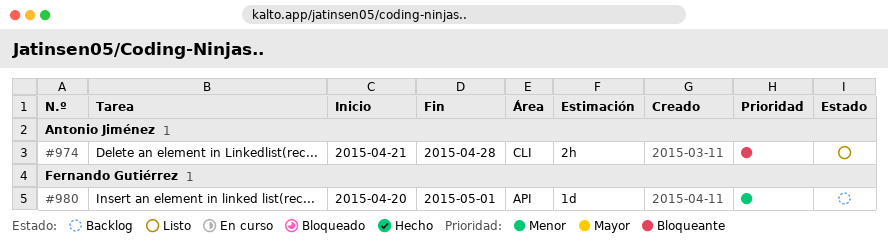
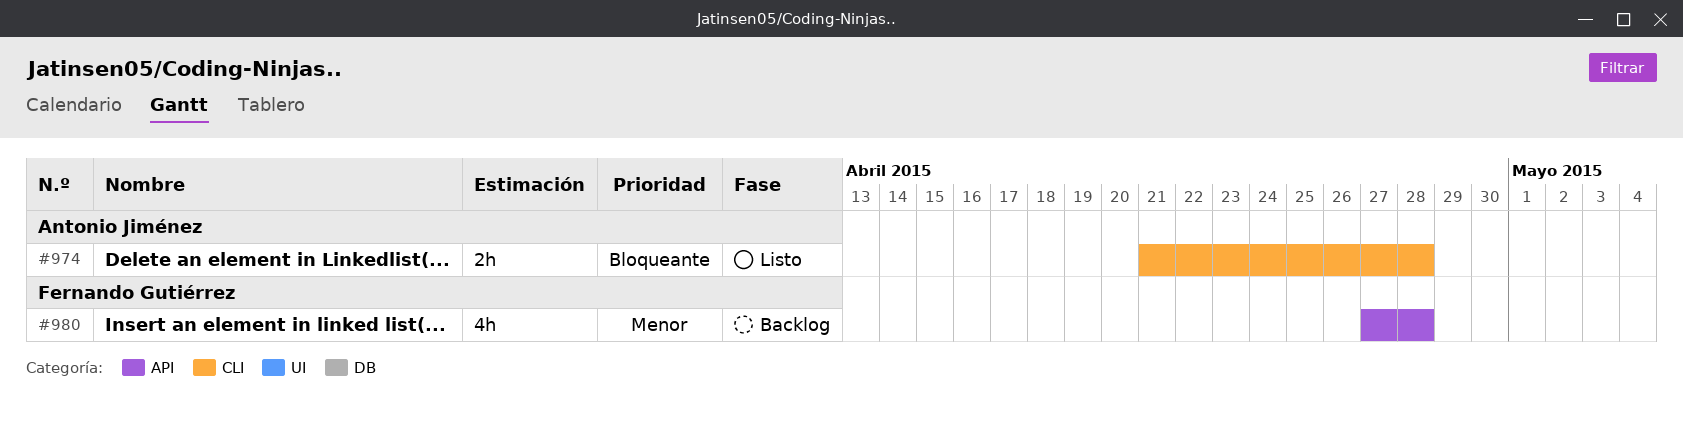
#980, estimate: 1d -> 4h
#980, start: Apr 20 -> Apr 27
#980, due: May 1 -> Apr 28

